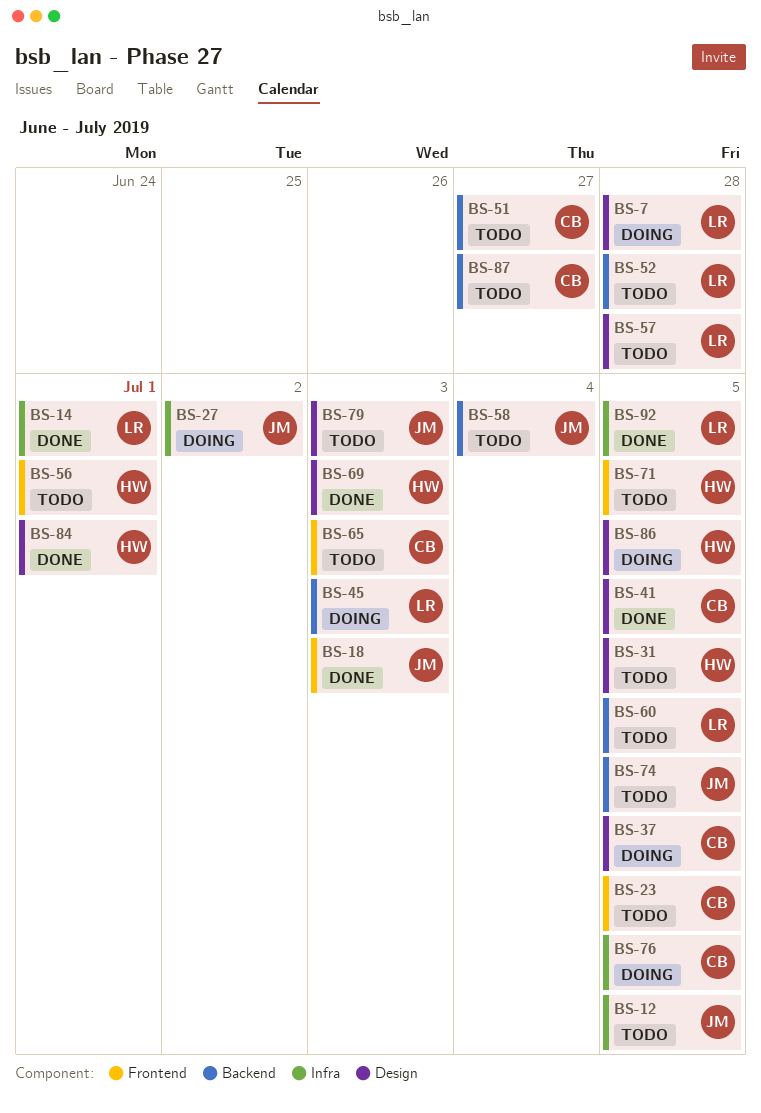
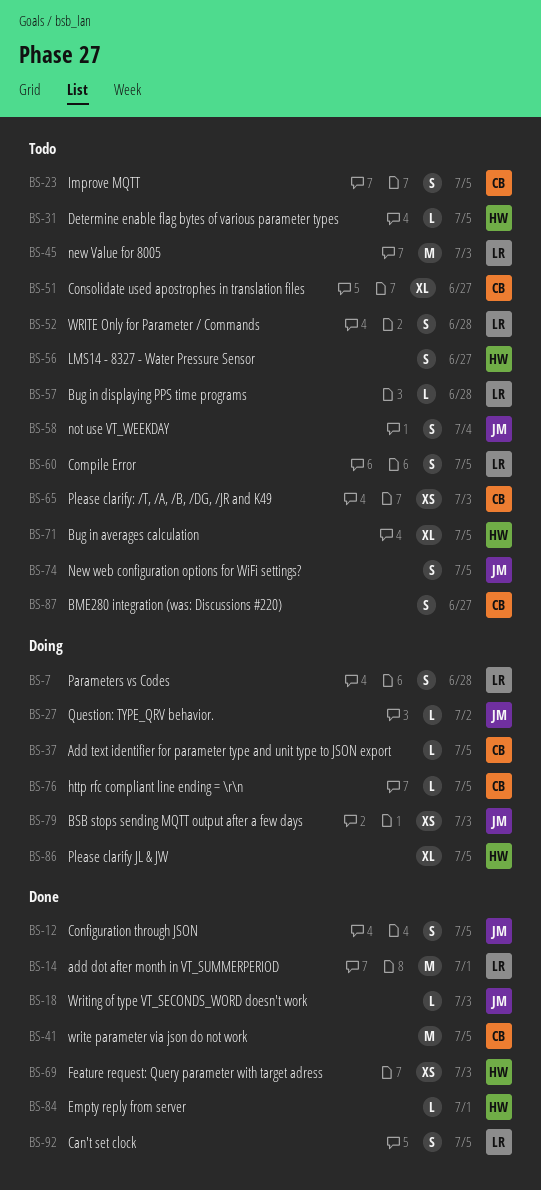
BS-12, status: Todo -> Done
BS-45, status: Doing -> Todo
BS-56, due: Jul 1 -> Jun 27
BS-79, status: Todo -> Doing

